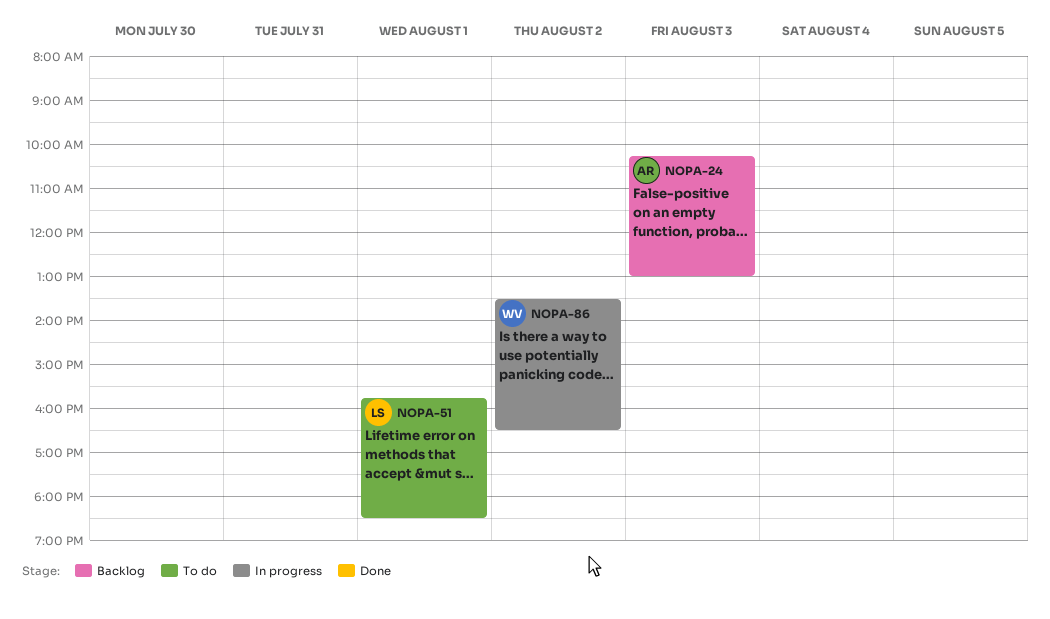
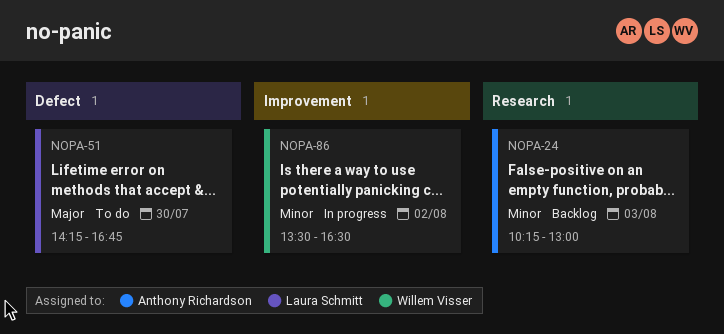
NOPA-51, day: Aug 1 -> Jul 30
NOPA-51, begins: 15:45 -> 14:15
NOPA-51, ends: 18:30 -> 16:45

